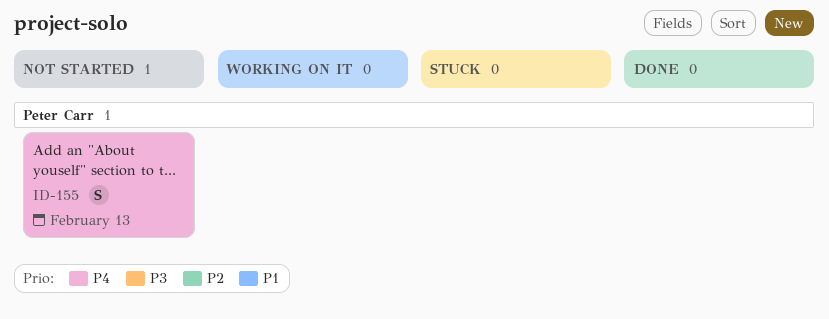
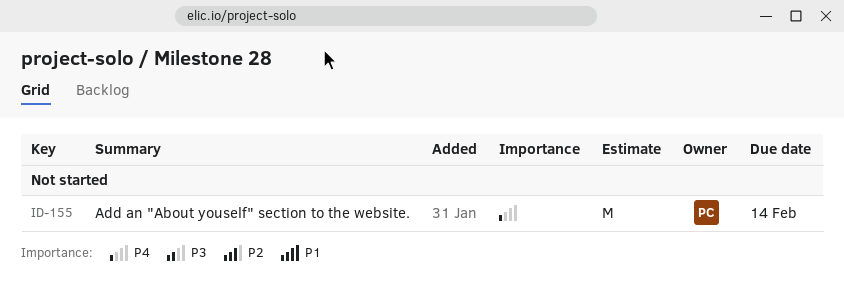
ID-155, estimate: S -> M
ID-155, due: Feb 13 -> Feb 14

